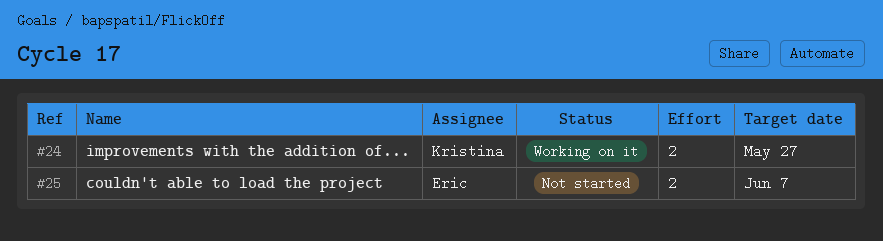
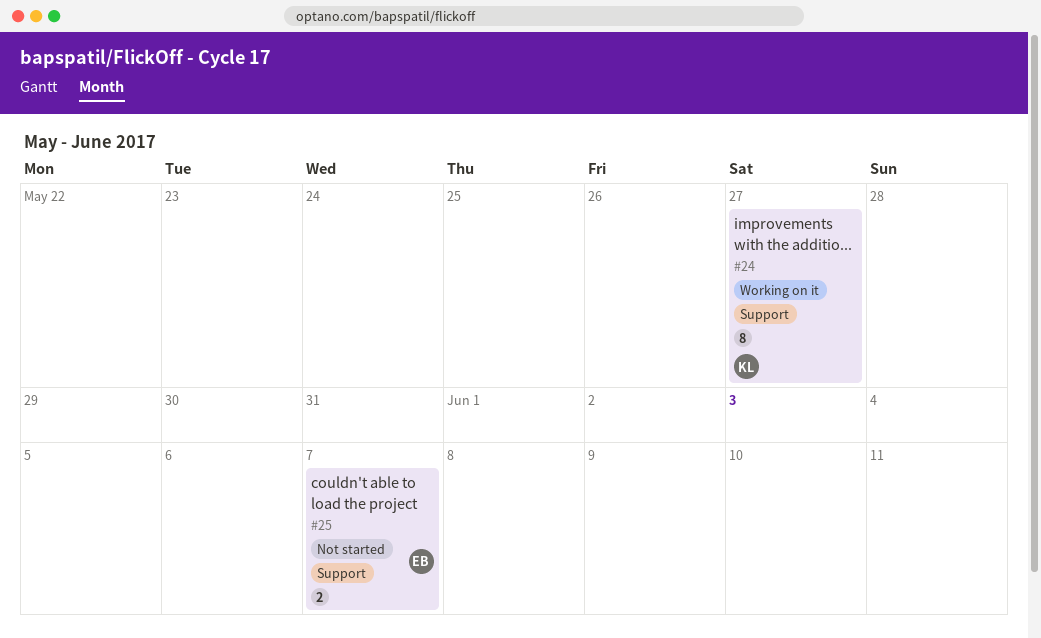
#24, estimate: 2 -> 8

